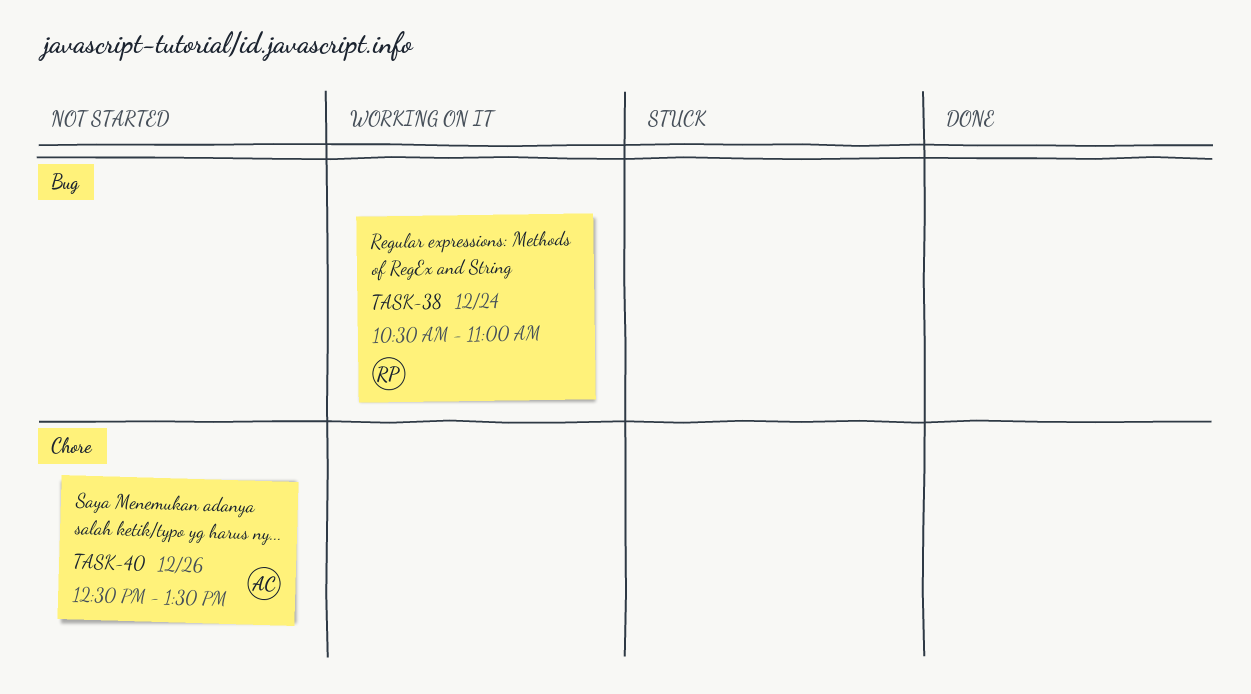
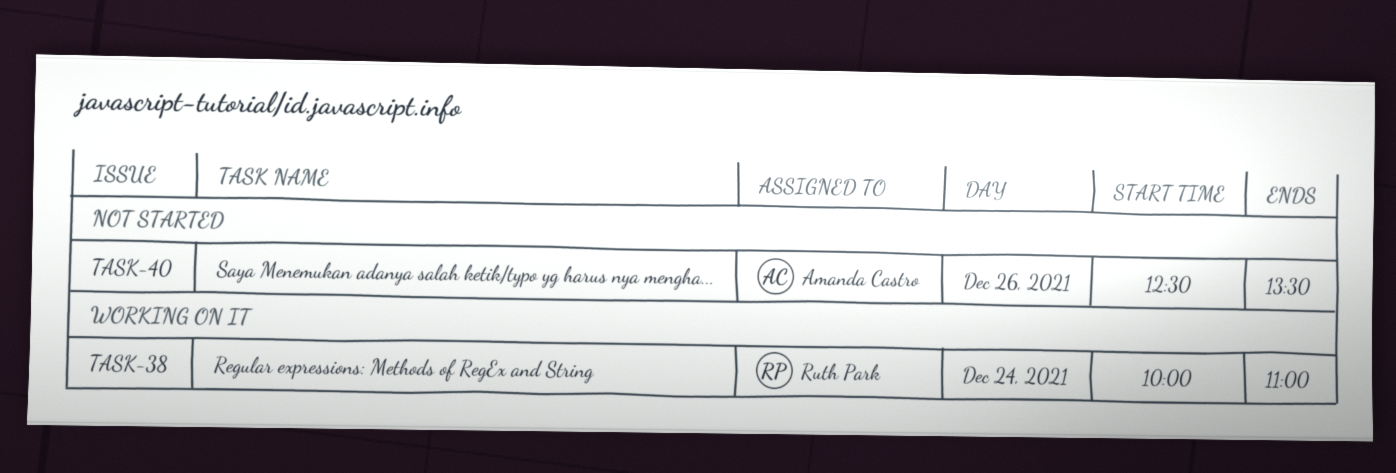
TASK-38, begins: 10:30 -> 10:00

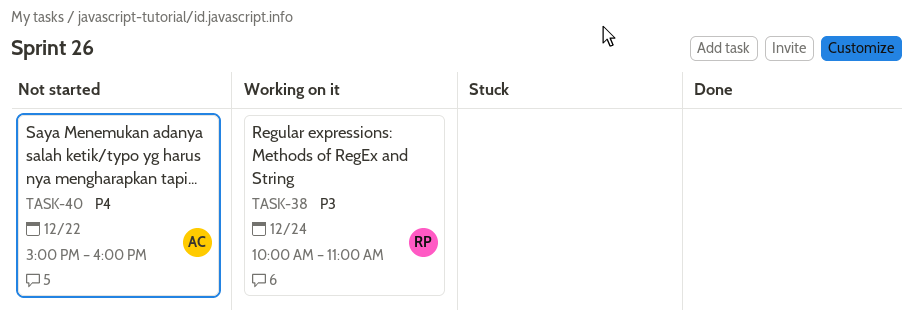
TASK-40, day: Dec 26 -> Dec 22
TASK-40, begins: 12:30 -> 15:00
TASK-40, ends: 13:30 -> 16:00

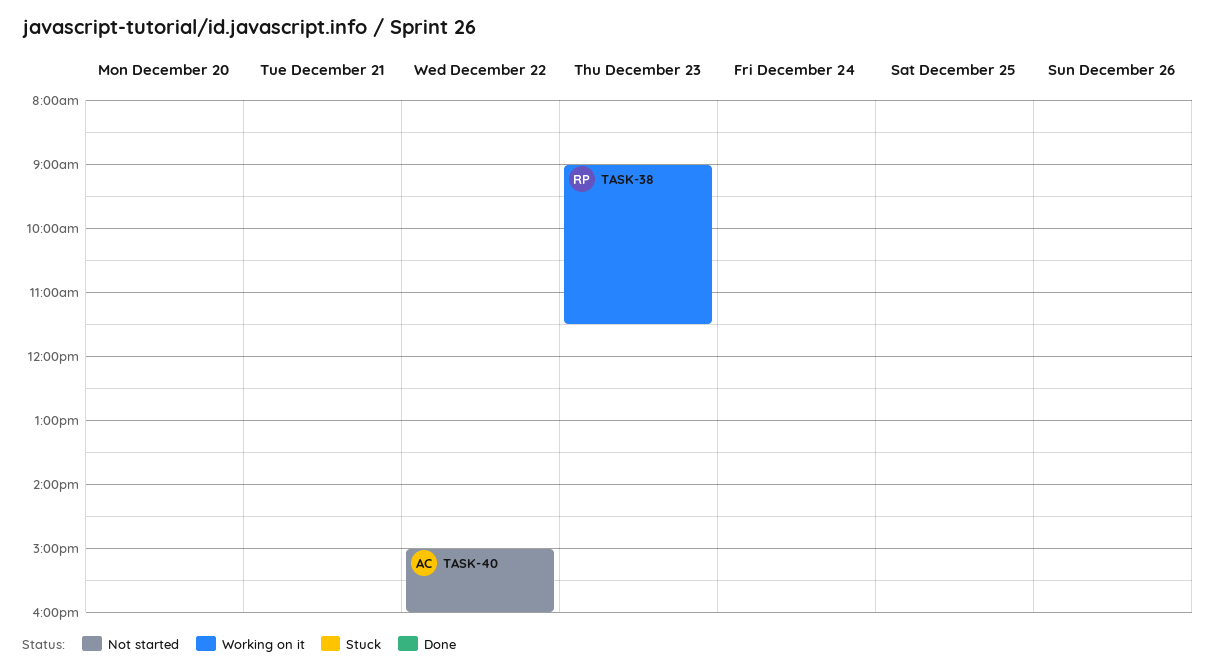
TASK-38, day: Dec 24 -> Dec 23
TASK-38, begins: 10:00 -> 09:00
TASK-38, ends: 11:00 -> 11:30

